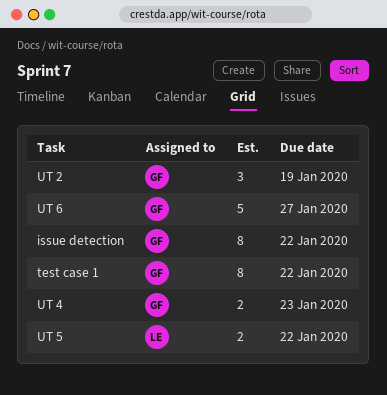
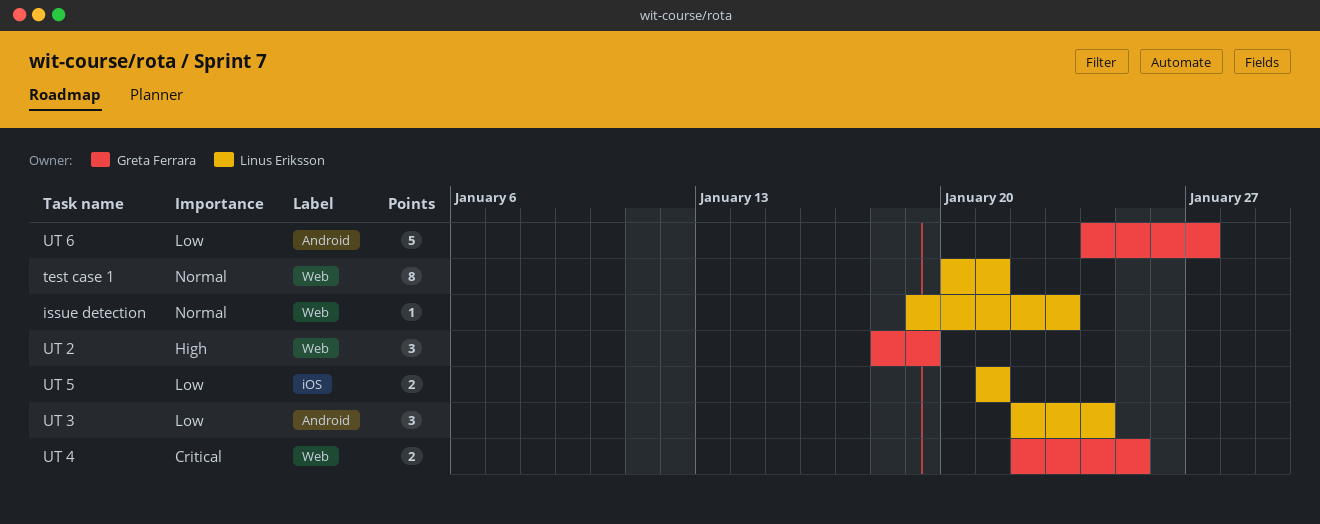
issue detection, owner: Greta Ferrara -> Linus Eriksson
issue detection, estimate: 8 -> 1
issue detection, due: Jan 22 -> Jan 23
test case 1, owner: Greta Ferrara -> Linus Eriksson
test case 1, due: Jan 22 -> Jan 21
UT 3: none -> present
UT 4, due: Jan 23 -> Jan 25
UT 5, due: Jan 22 -> Jan 21

